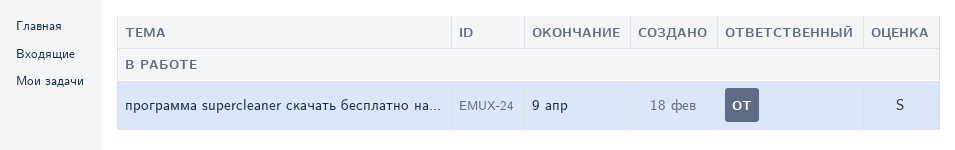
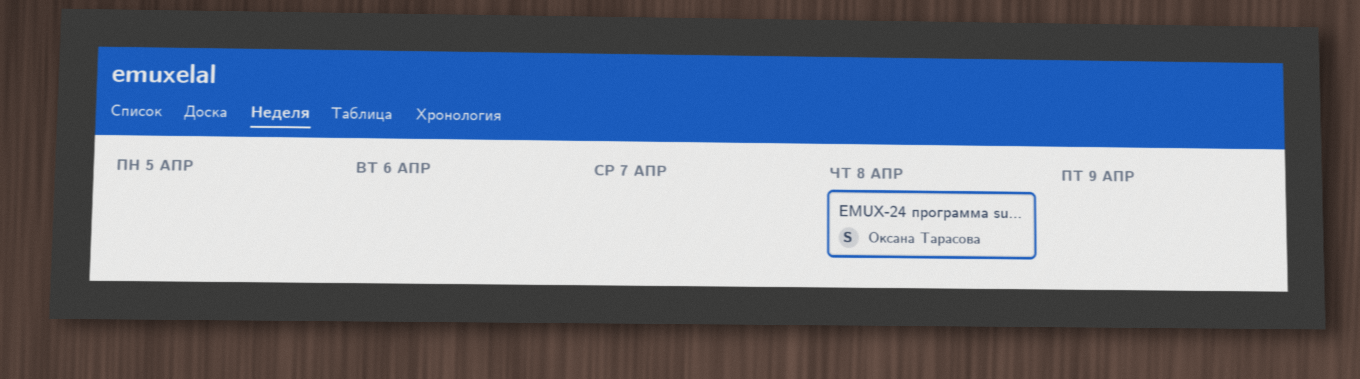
EMUX-24, due: Apr 9 -> Apr 8

